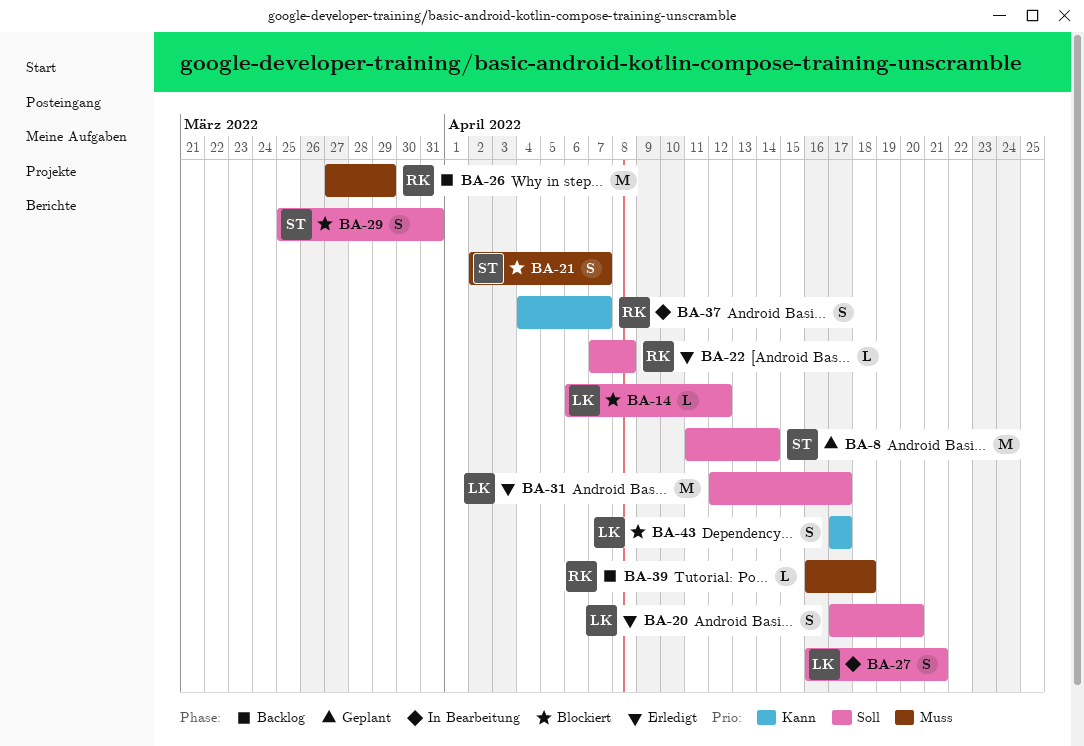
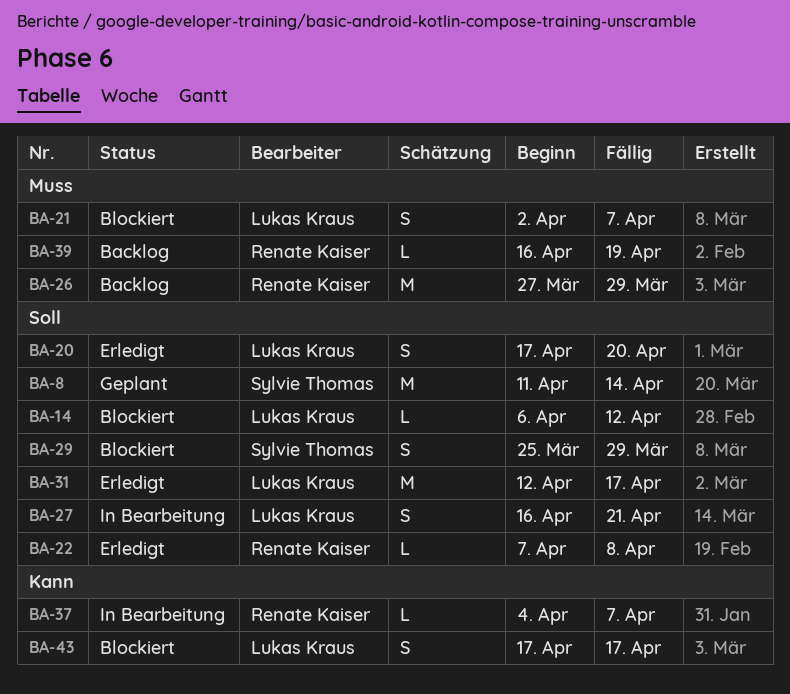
BA-21, owner: Sylvie Thomas -> Lukas Kraus
BA-29, due: Mar 31 -> Mar 29
BA-37, estimate: S -> L
BA-39, due: Apr 18 -> Apr 19

